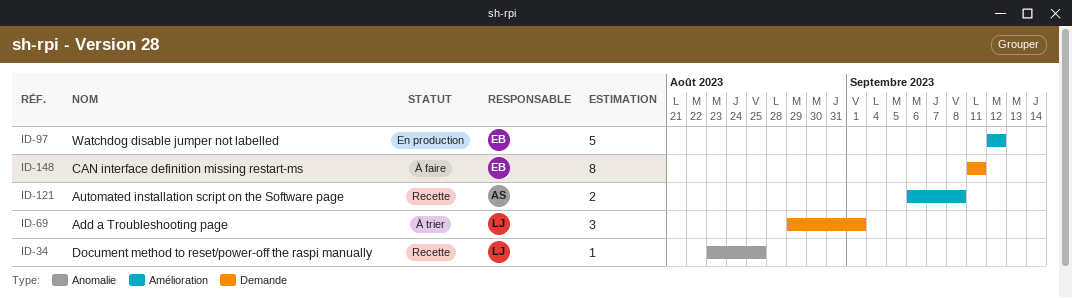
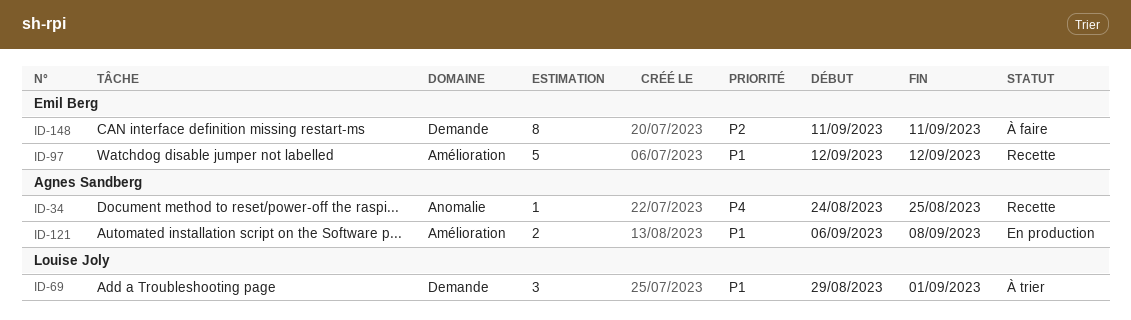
ID-34, owner: Louise Joly -> Agnes Sandberg
ID-34, start: Aug 23 -> Aug 24
ID-97, status: En production -> Recette
ID-121, status: Recette -> En production

